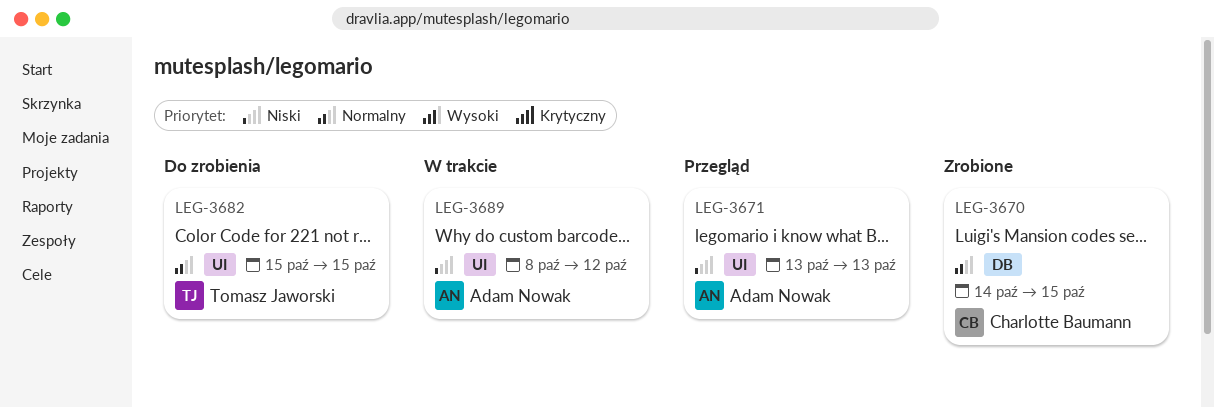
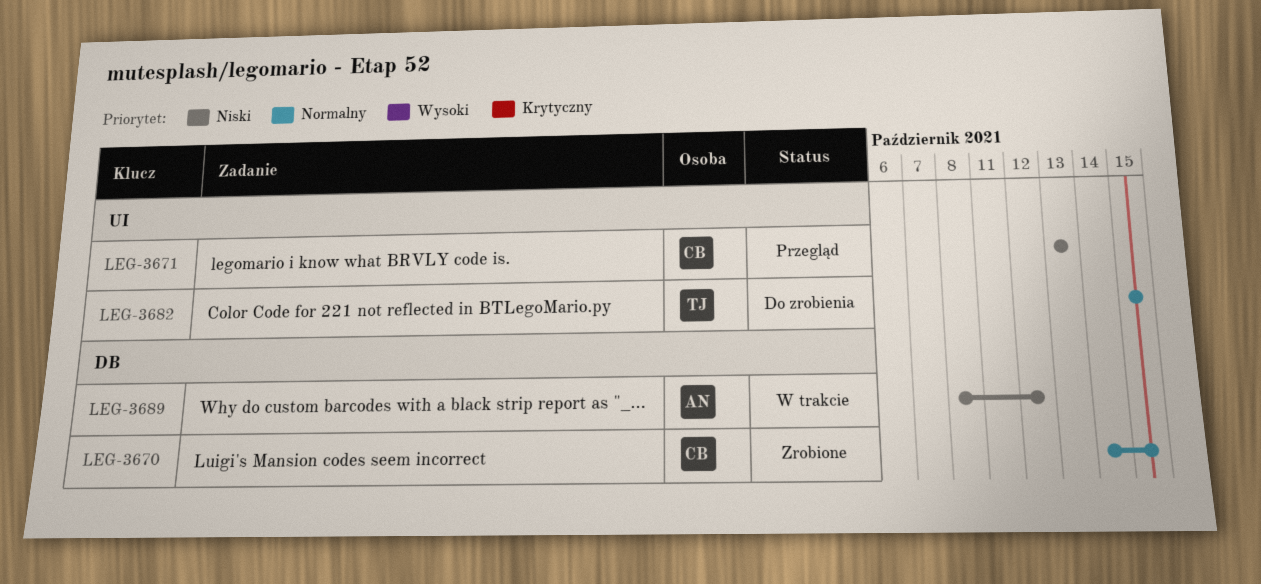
LEG-3671, owner: Adam Nowak -> Charlotte Baumann
LEG-3689, label: UI -> DB

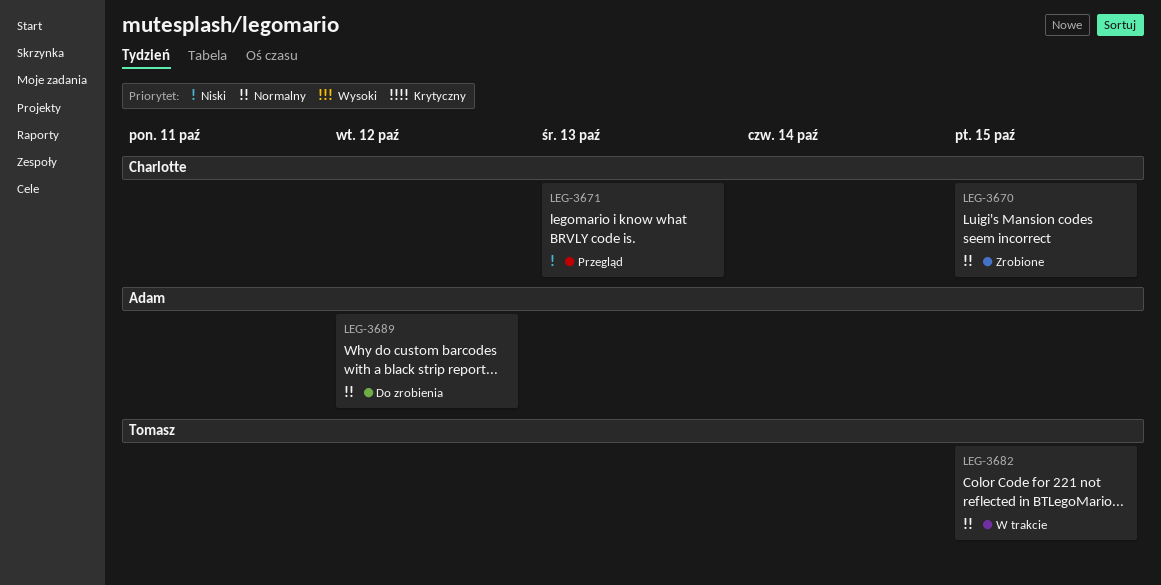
LEG-3682, status: Do zrobienia -> W trakcie
LEG-3689, status: W trakcie -> Do zrobienia
LEG-3689, priority: Niski -> Normalny

